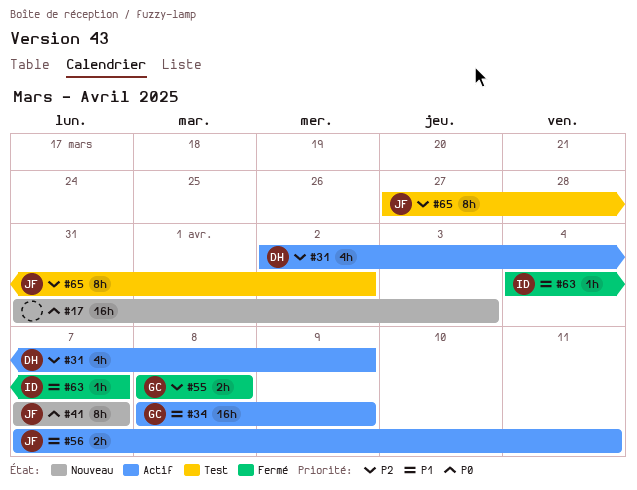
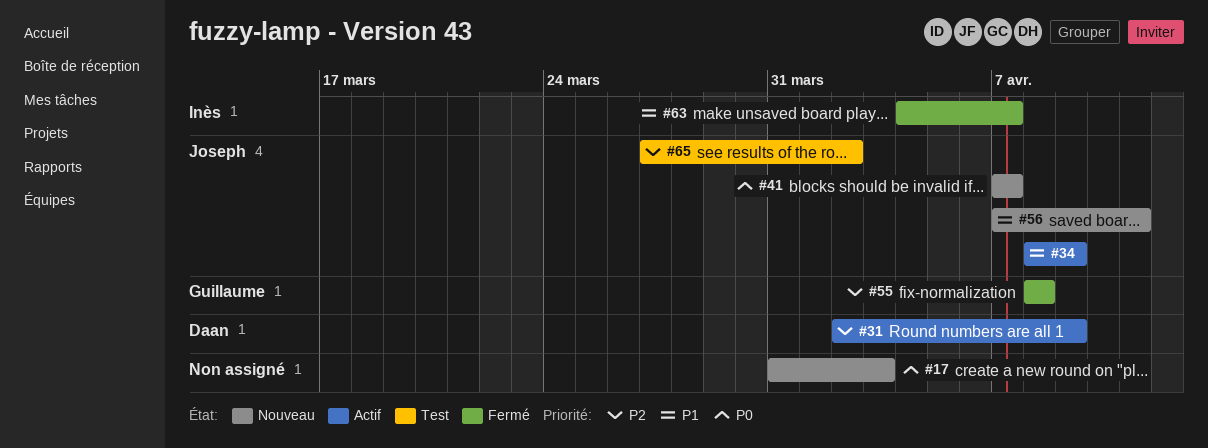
#34, owner: Guillaume -> Joseph
#56, status: Actif -> Nouveau

